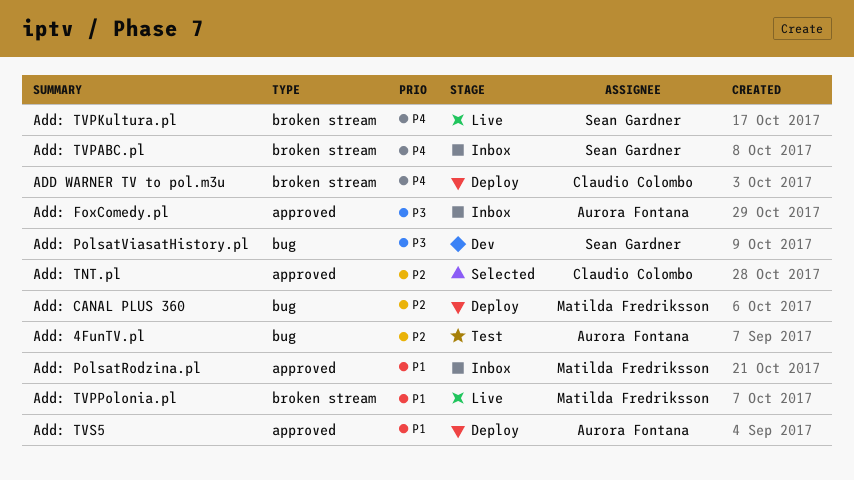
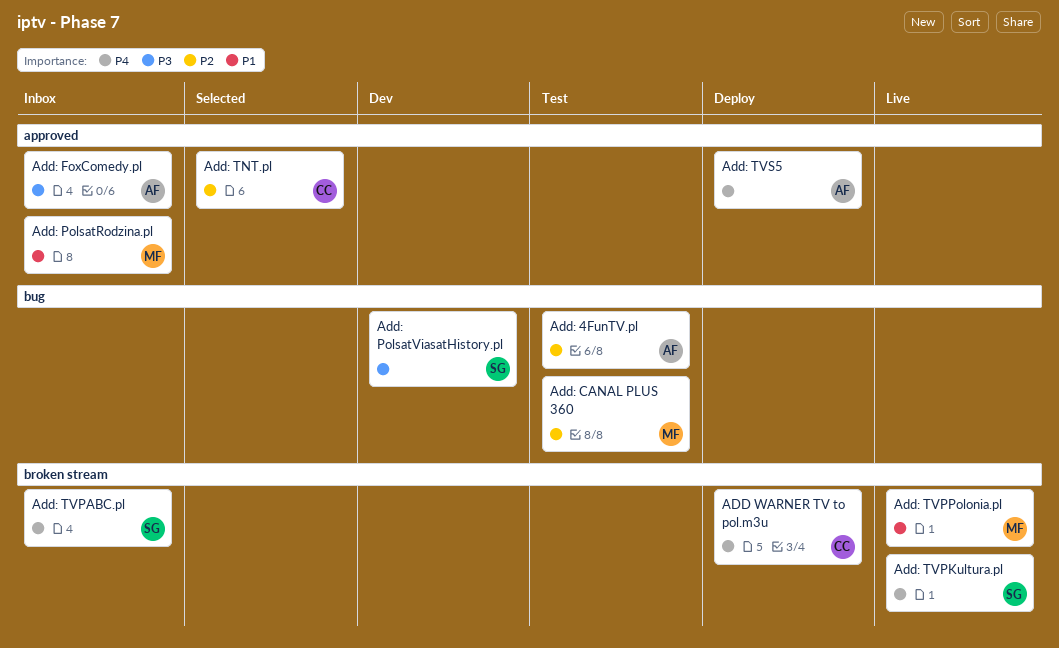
Add: CANAL PLUS 360, status: Deploy -> Test
Add: TVS5, priority: P1 -> P4

